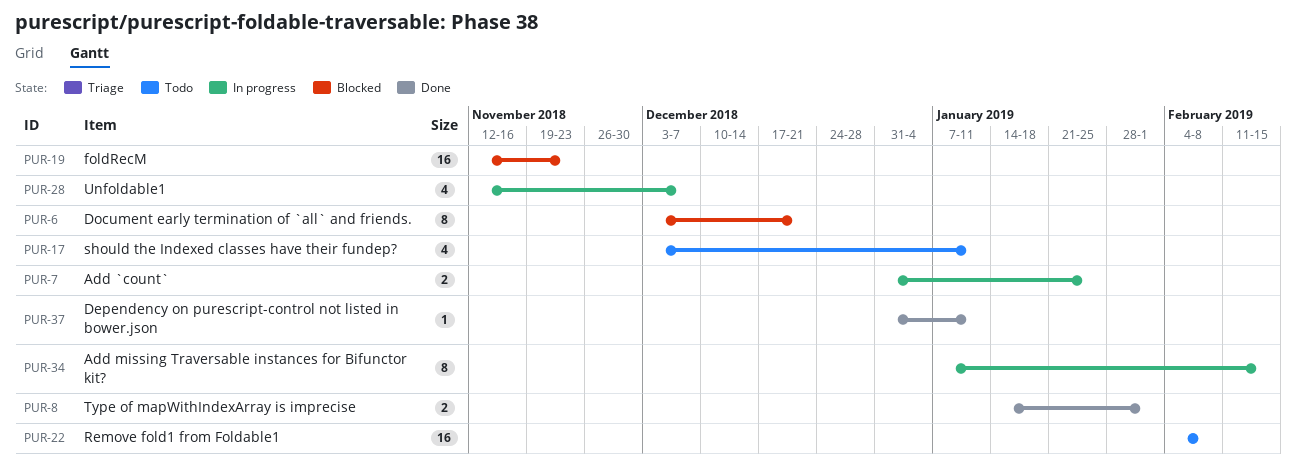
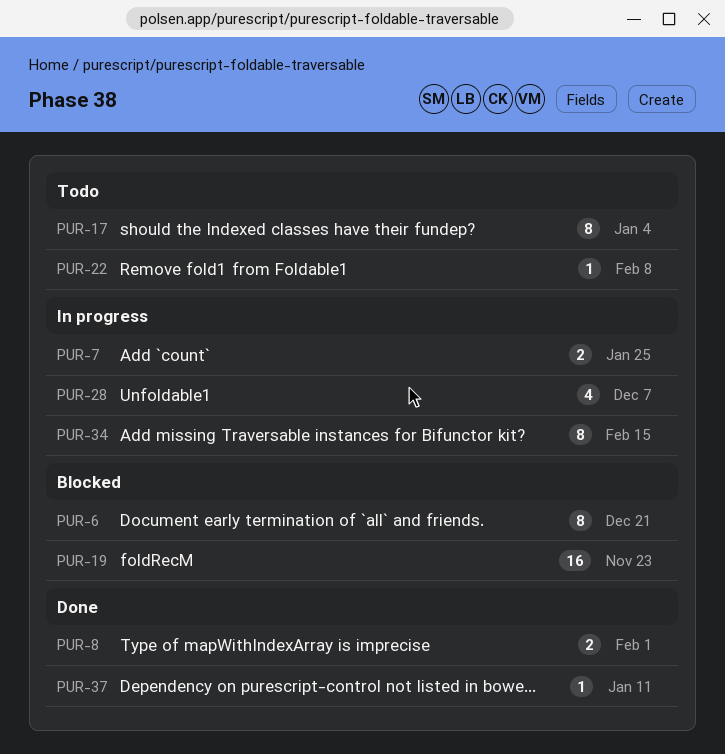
PUR-17, estimate: 4 -> 8
PUR-17, due: Jan 11 -> Jan 4
PUR-22, estimate: 16 -> 1

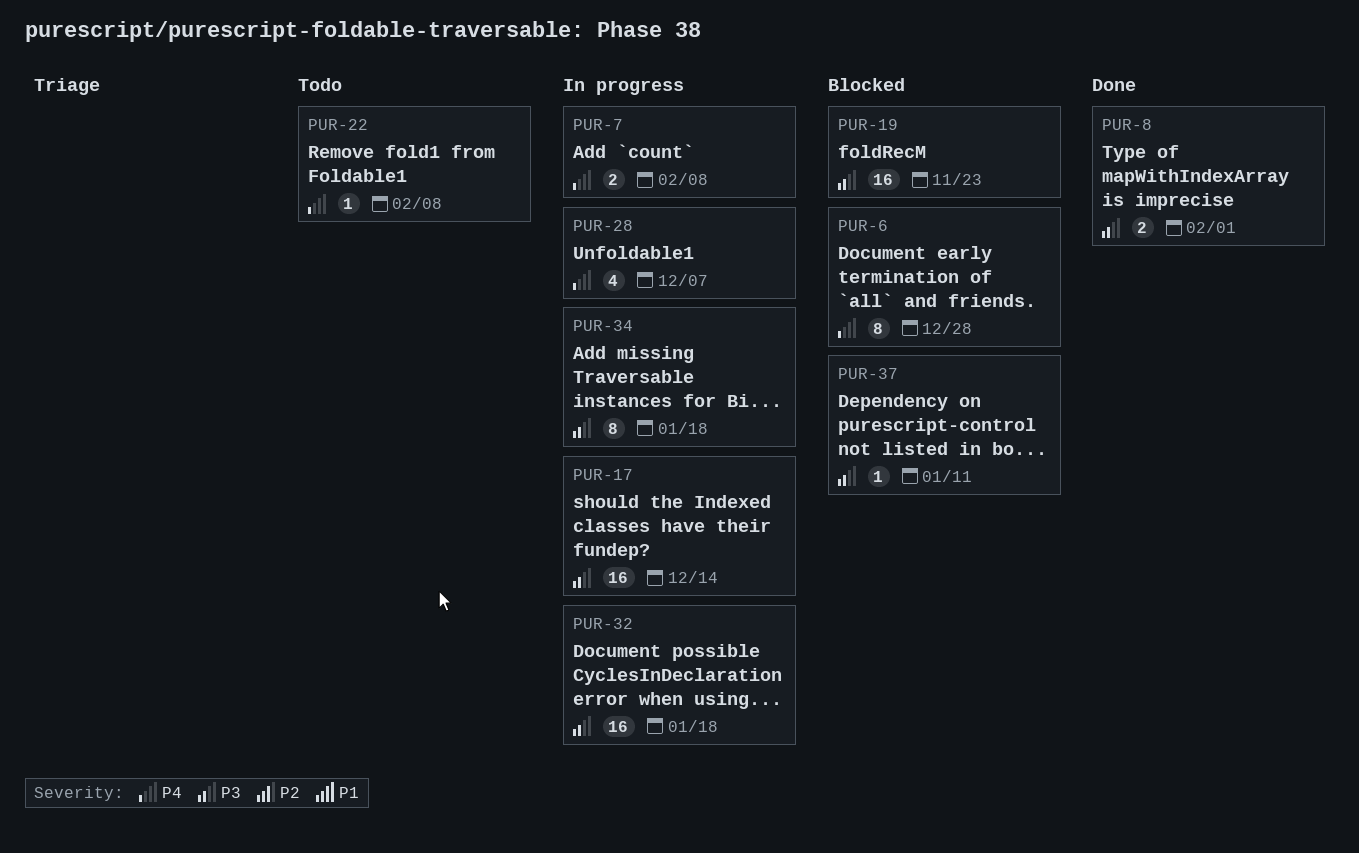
PUR-6, due: Dec 21 -> Dec 28
PUR-7, due: Jan 25 -> Feb 8
PUR-17, status: Todo -> In progress
PUR-17, estimate: 8 -> 16
PUR-17, due: Jan 4 -> Dec 14
PUR-32: none -> present
PUR-34, due: Feb 15 -> Jan 18
PUR-37, status: Done -> Blocked

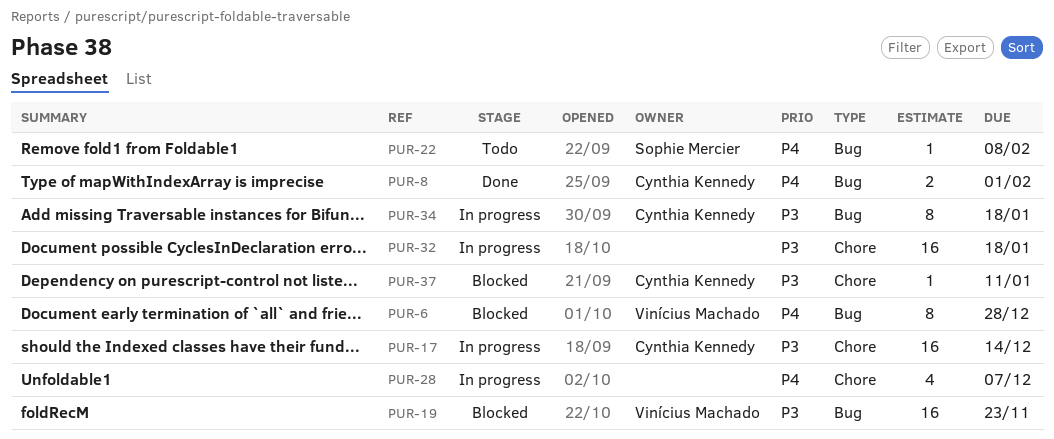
PUR-7: present -> none
PUR-8, priority: P3 -> P4

